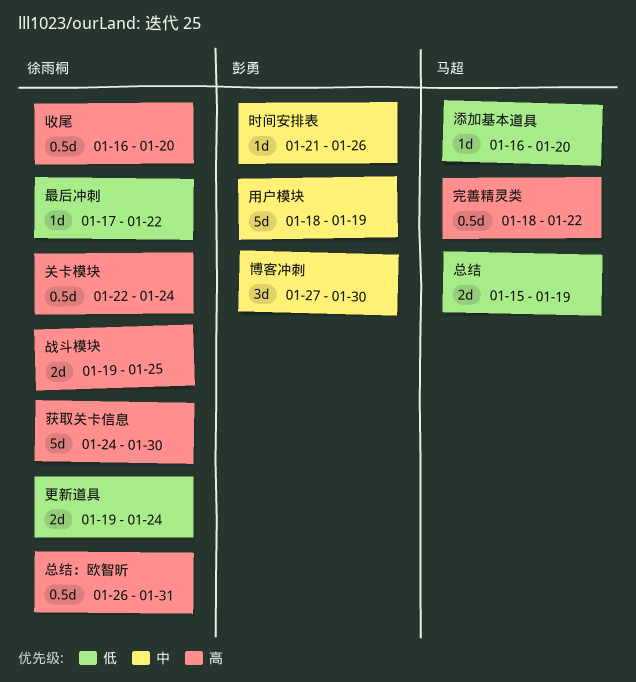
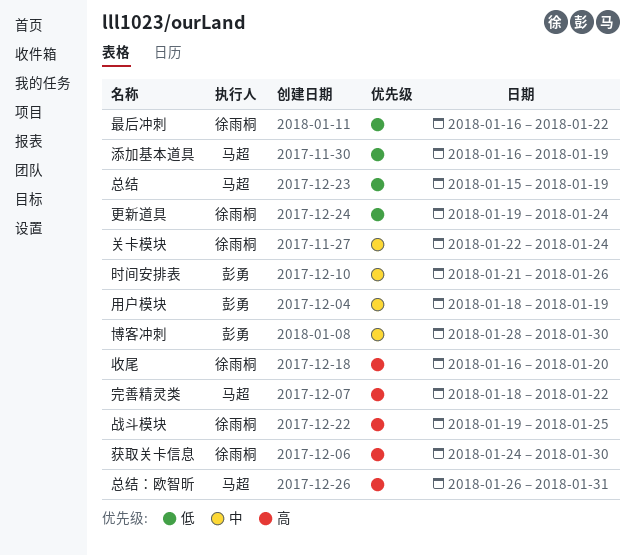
关卡模块, priority: 高 -> 中
博客冲刺, start: Jan 27 -> Jan 28
总结：欧智昕, owner: 徐雨桐 -> 马超
最后冲刺, start: Jan 17 -> Jan 16
添加基本道具, due: Jan 20 -> Jan 19

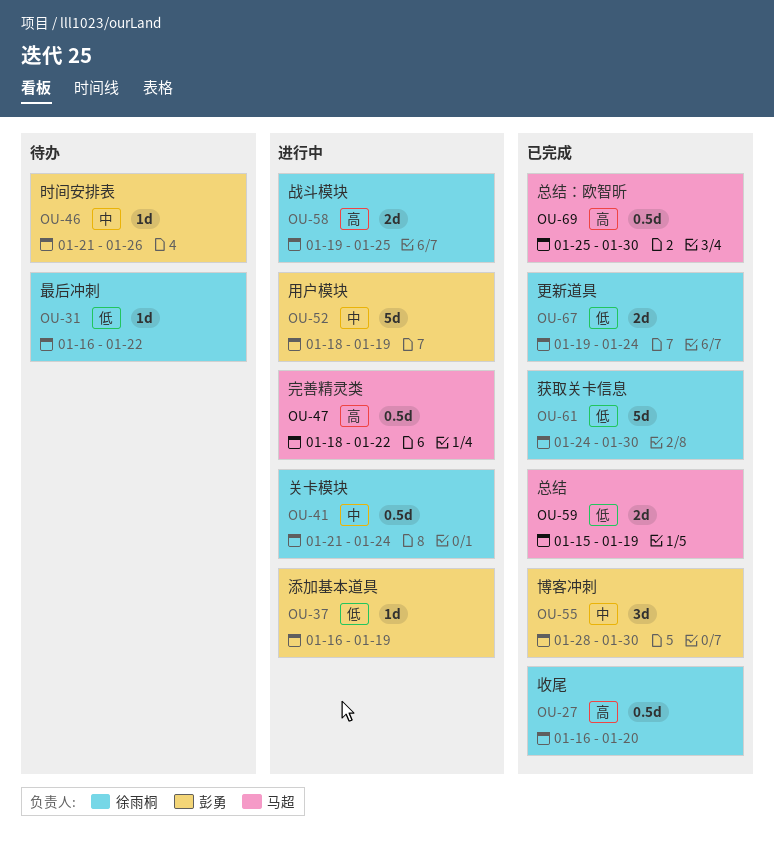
关卡模块, start: Jan 22 -> Jan 21
总结：欧智昕, start: Jan 26 -> Jan 25
总结：欧智昕, due: Jan 31 -> Jan 30
添加基本道具, owner: 马超 -> 彭勇
获取关卡信息, priority: 高 -> 低

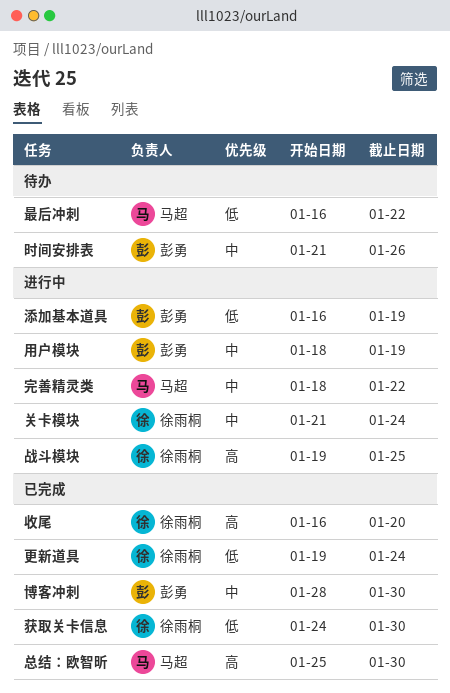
完善精灵类, priority: 高 -> 中
总结: present -> none
最后冲刺, owner: 徐雨桐 -> 马超

